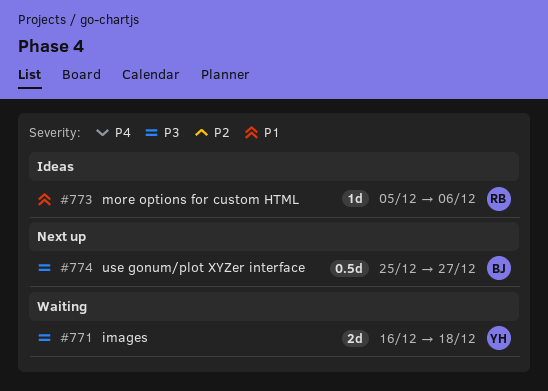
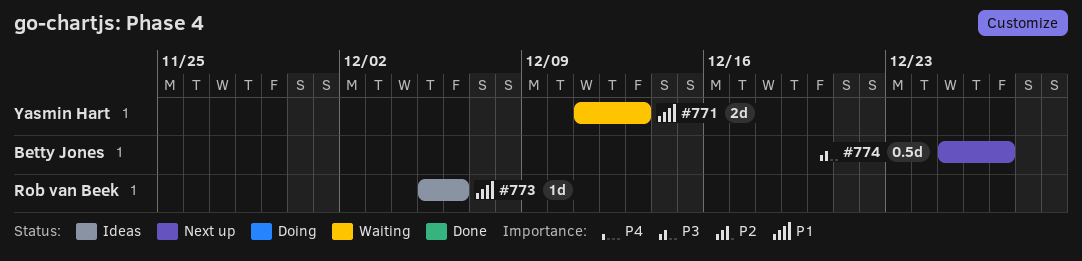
#771, priority: P3 -> P1
#771, start: Dec 16 -> Dec 11
#771, due: Dec 18 -> Dec 13

